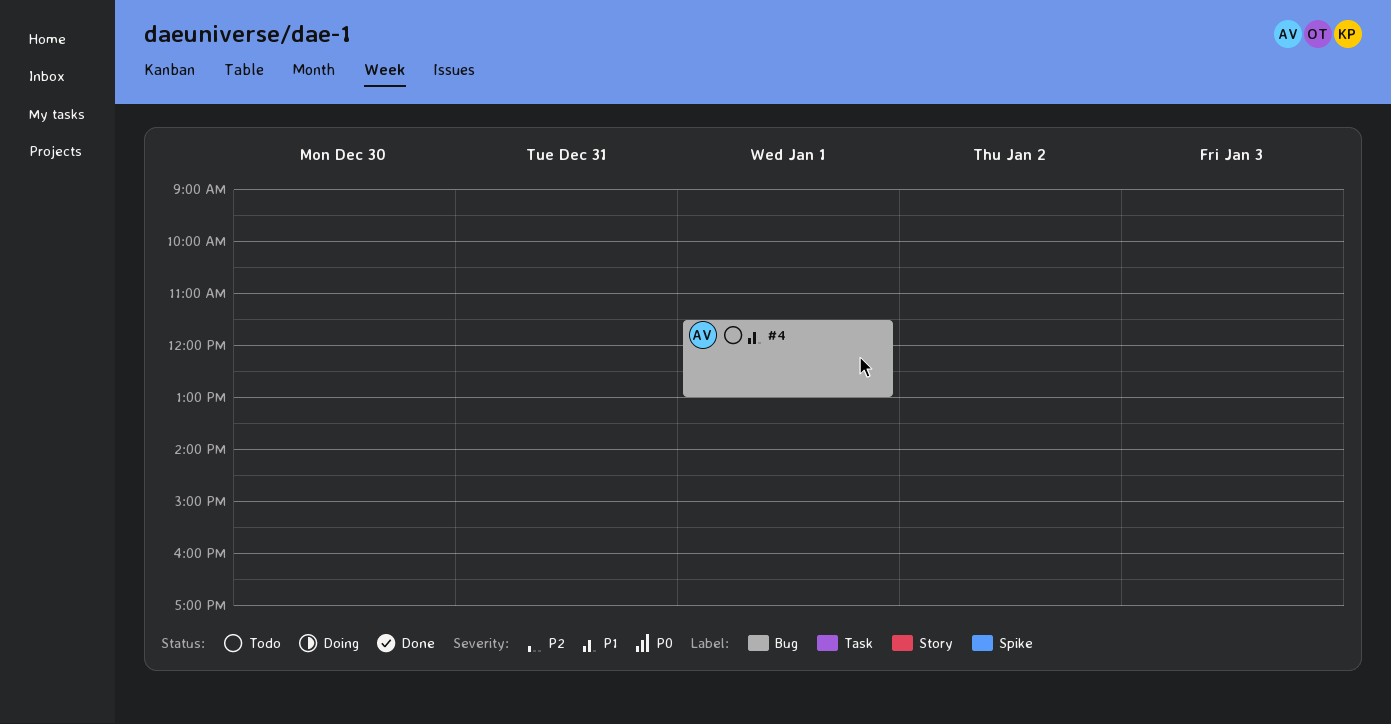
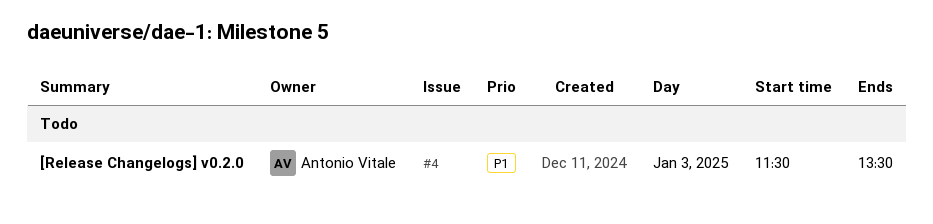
#4, day: Jan 1 -> Jan 3
#4, ends: 13:00 -> 13:30

